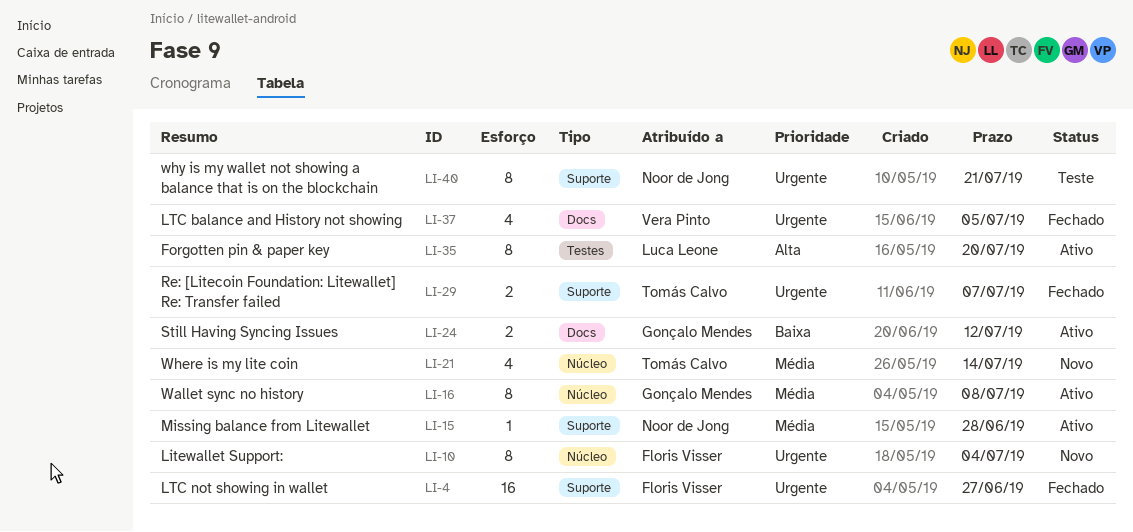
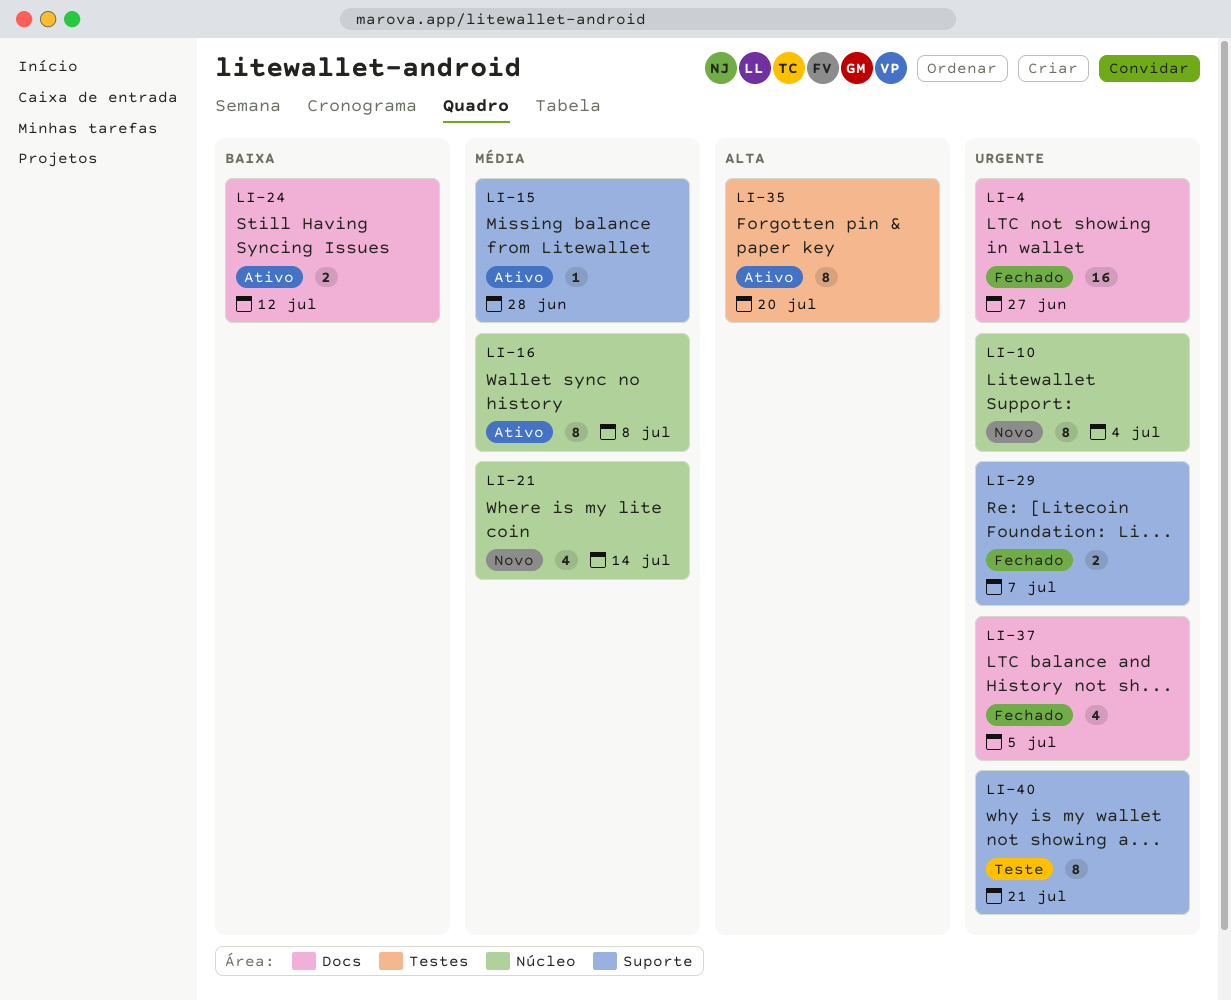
LI-4, label: Suporte -> Docs

